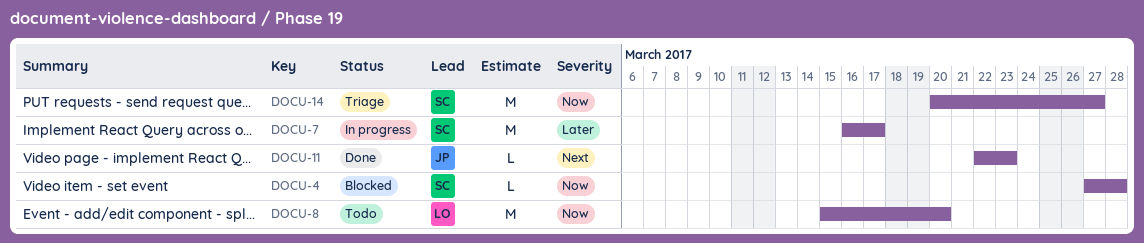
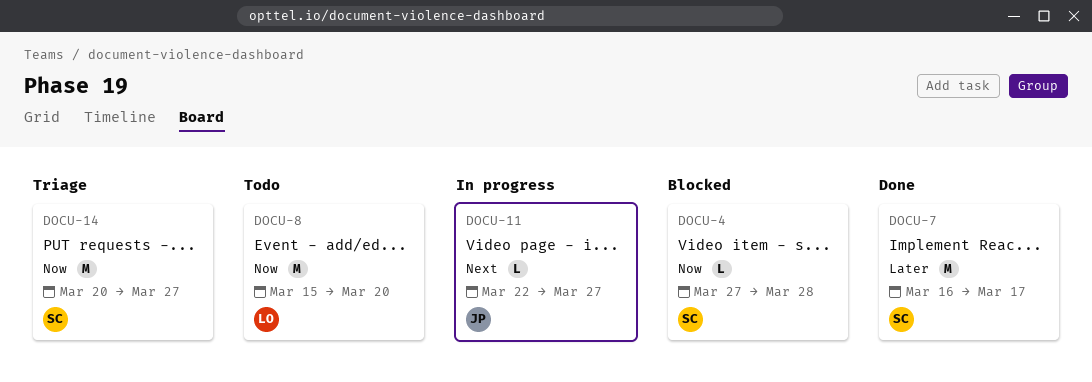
DOCU-7, status: In progress -> Done
DOCU-11, status: Done -> In progress
DOCU-11, due: Mar 23 -> Mar 27

